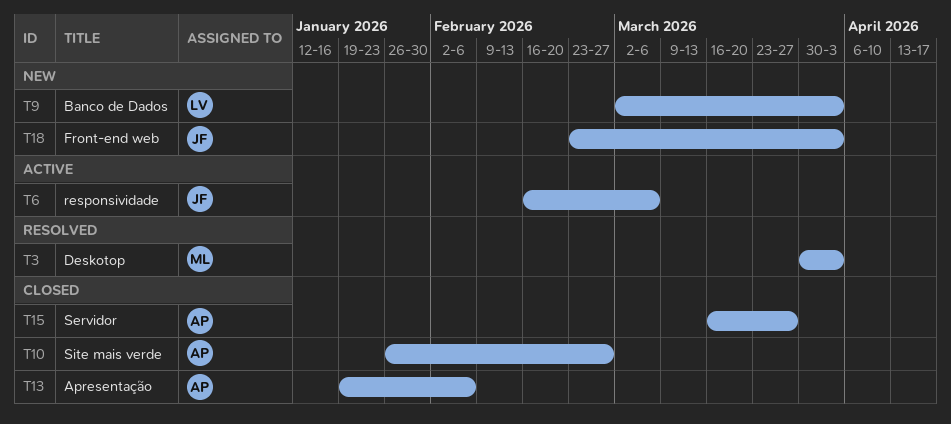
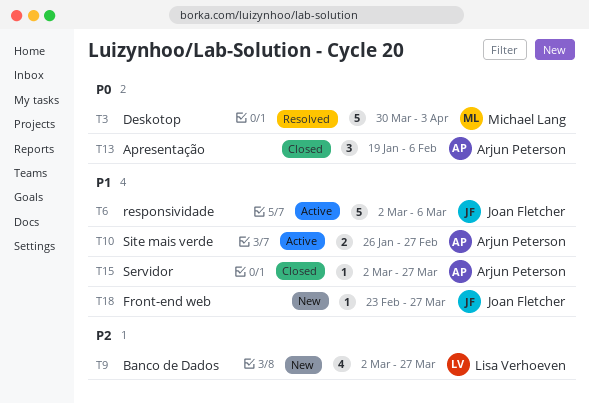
T6, start: Feb 16 -> Mar 2
T9, due: Apr 3 -> Mar 27
T10, status: Closed -> Active
T15, start: Mar 16 -> Mar 2
T18, due: Apr 3 -> Mar 27

